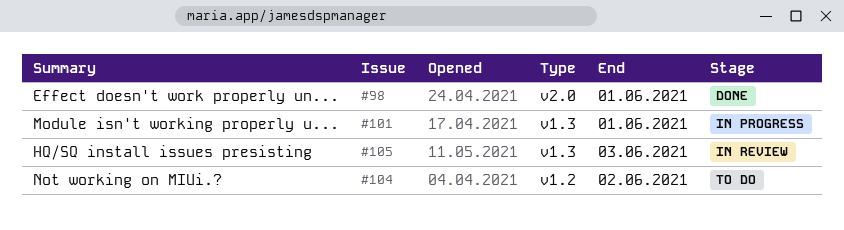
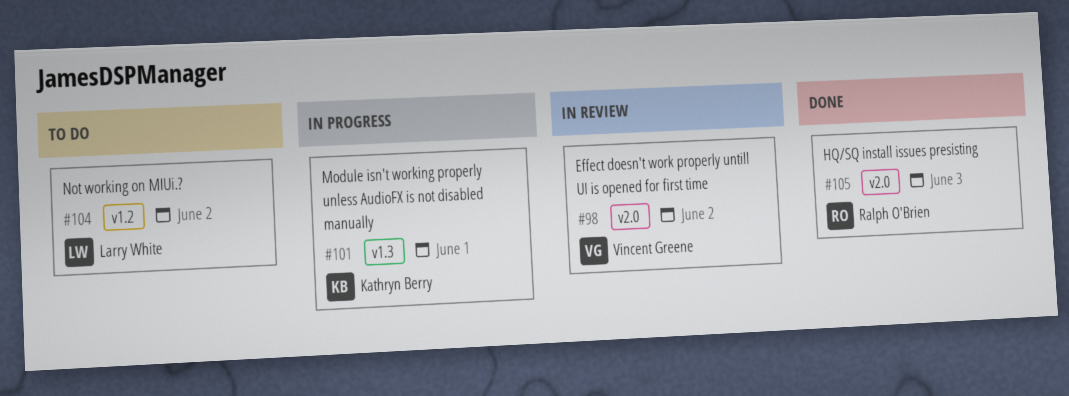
#98, status: Done -> In review
#98, due: Jun 1 -> Jun 2
#105, status: In review -> Done
#105, label: v1.3 -> v2.0

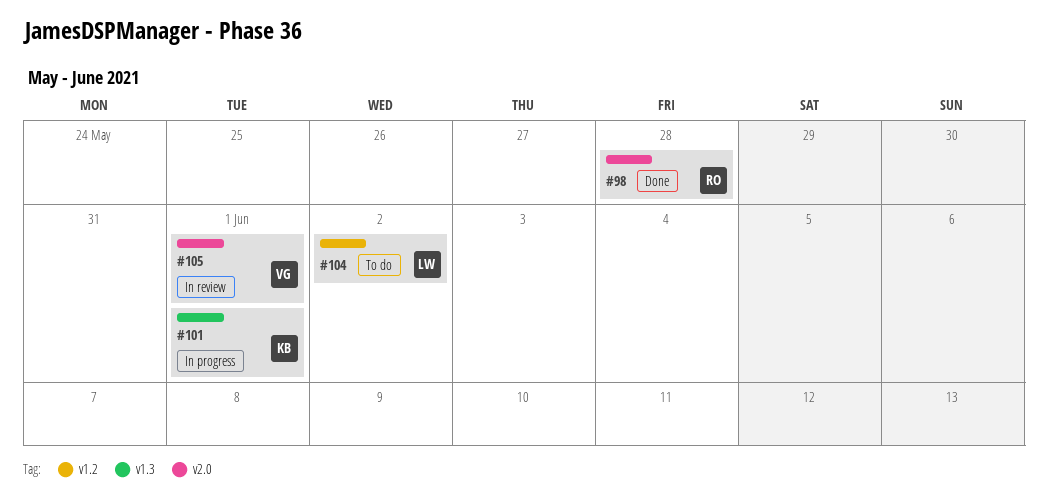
#98, status: In review -> Done
#98, owner: Vincent Greene -> Ralph O'Brien
#98, due: Jun 2 -> May 28
#105, status: Done -> In review
#105, owner: Ralph O'Brien -> Vincent Greene
#105, due: Jun 3 -> Jun 1

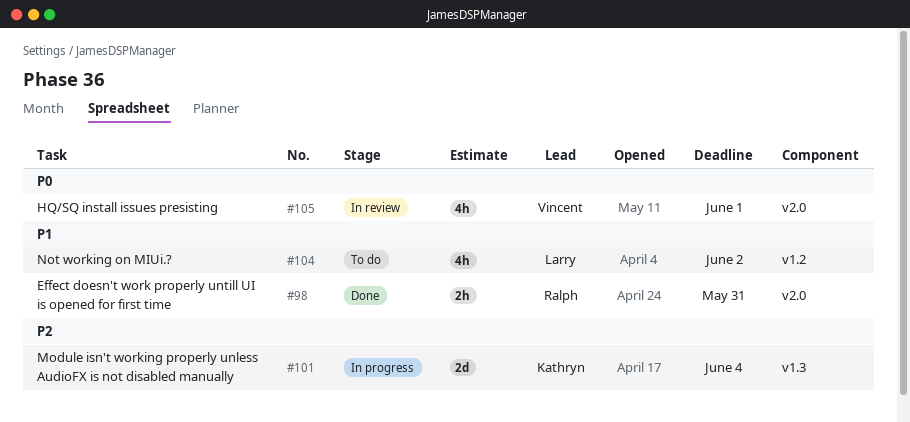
#98, due: May 28 -> May 31
#101, due: Jun 1 -> Jun 4

